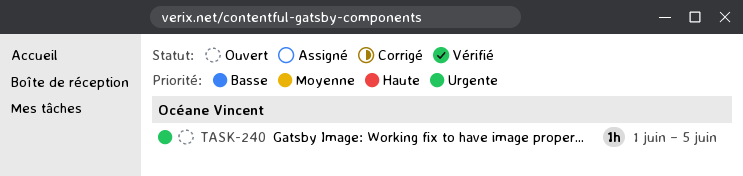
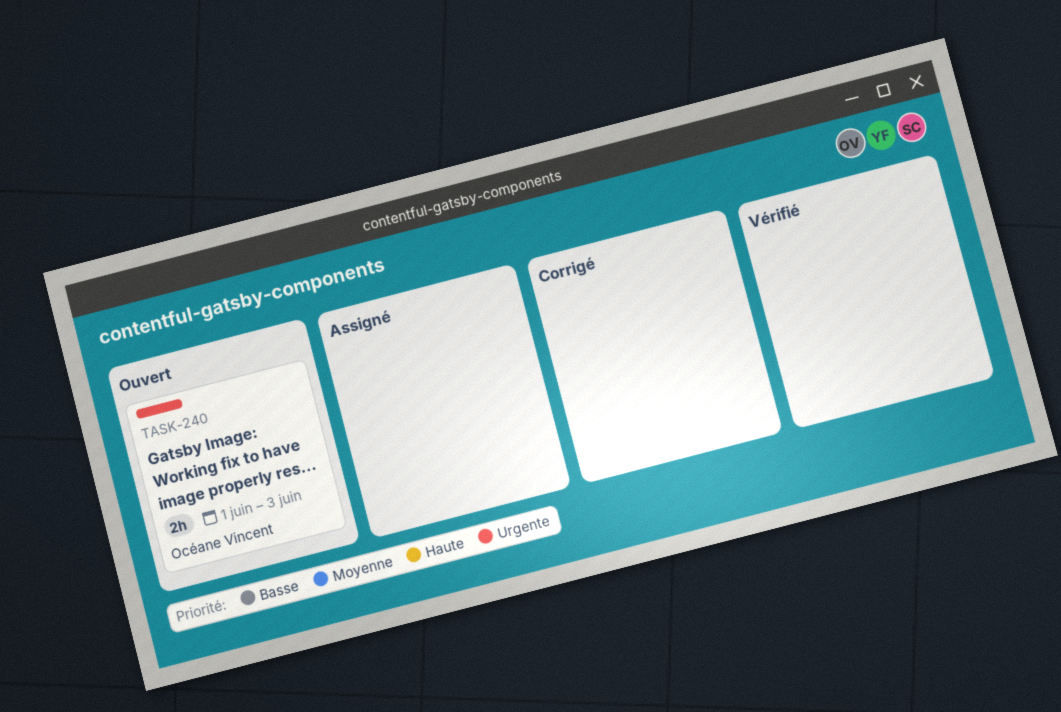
TASK-240, estimate: 1h -> 2h
TASK-240, due: Jun 5 -> Jun 3

